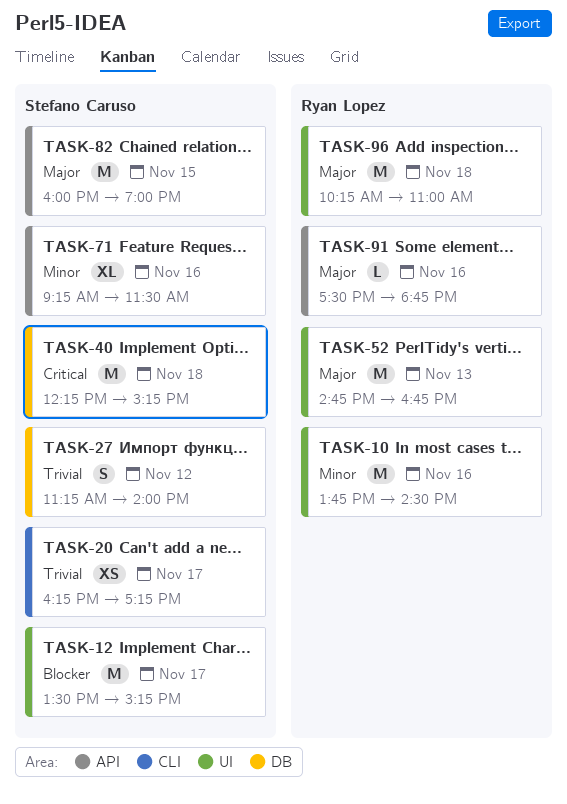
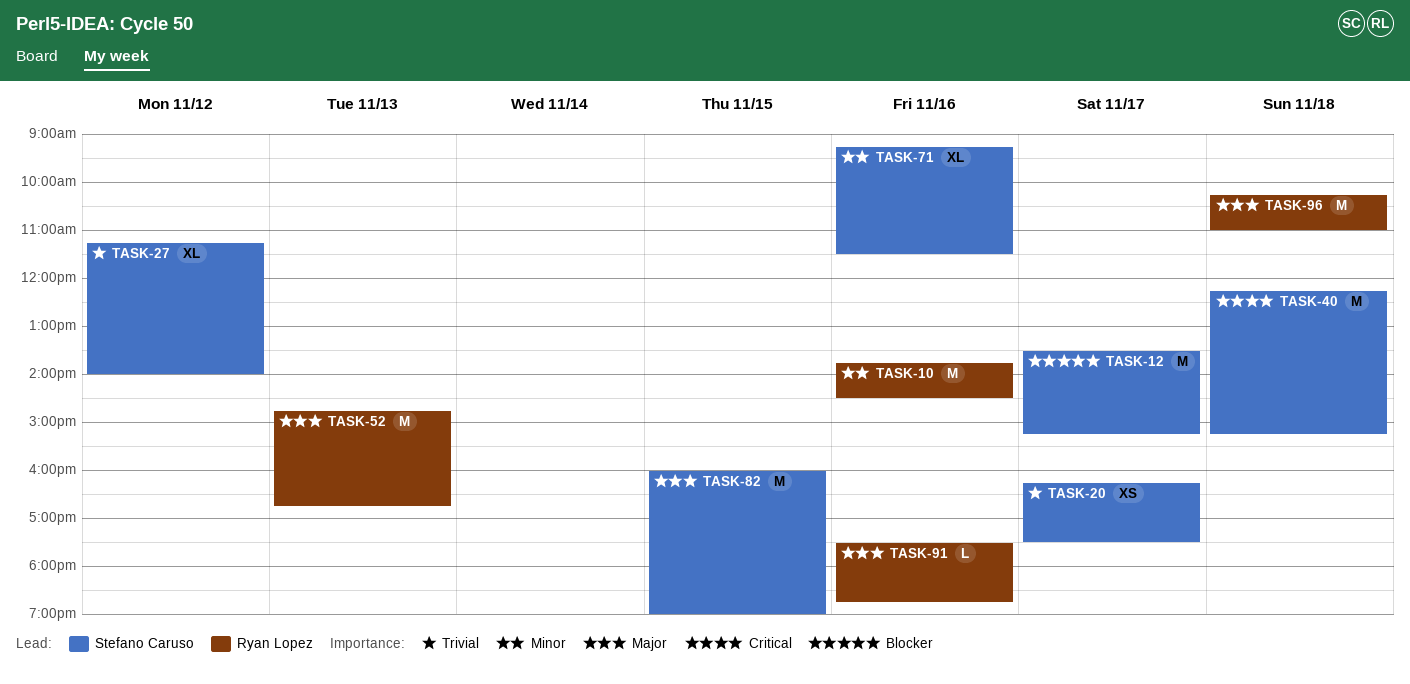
TASK-20, ends: 17:15 -> 17:30
TASK-27, estimate: S -> XL

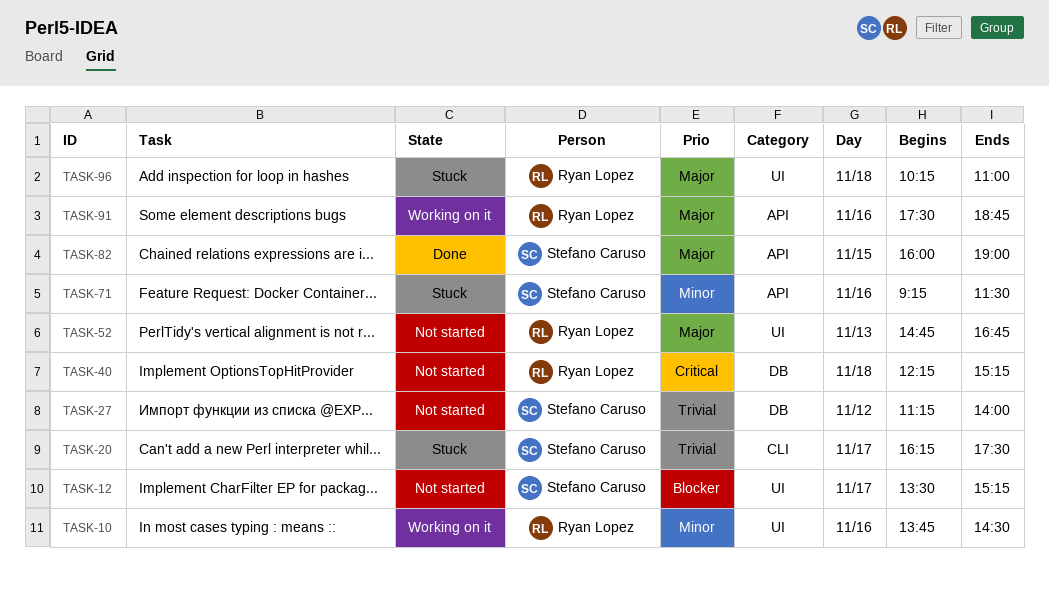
TASK-40, owner: Stefano Caruso -> Ryan Lopez

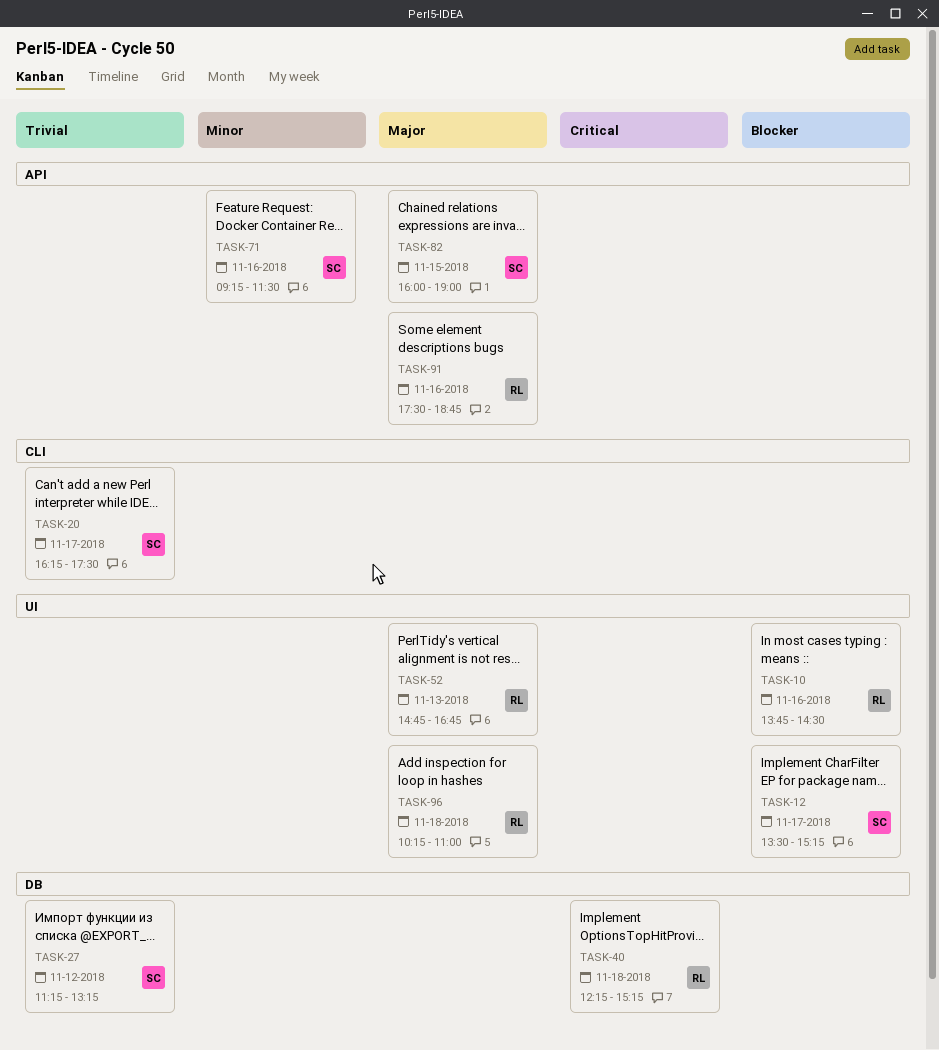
TASK-10, priority: Minor -> Blocker
TASK-27, ends: 14:00 -> 13:15

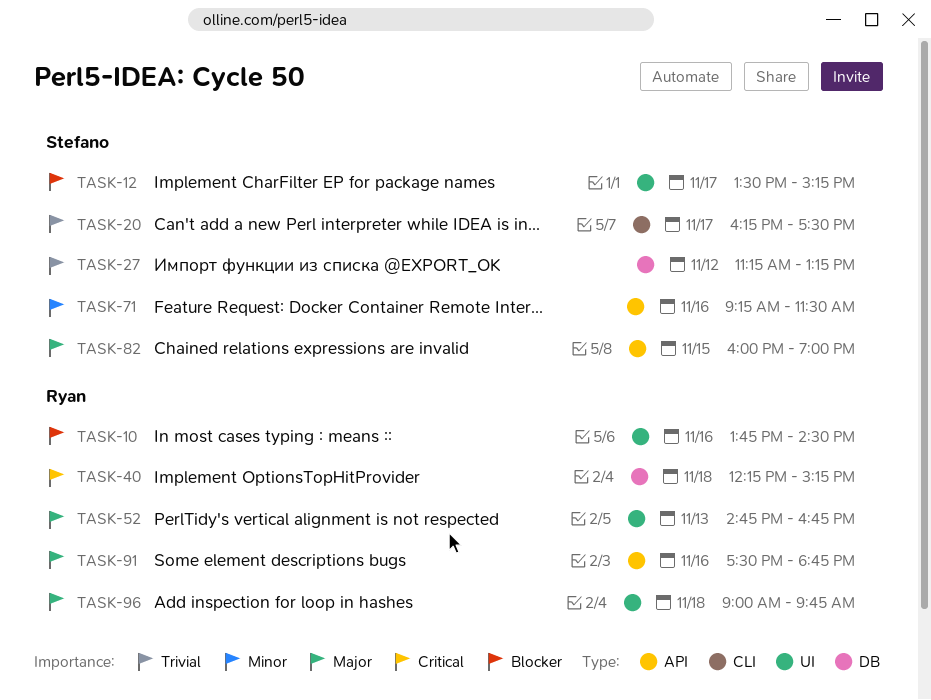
TASK-96, begins: 10:15 -> 09:00
TASK-96, ends: 11:00 -> 09:45

